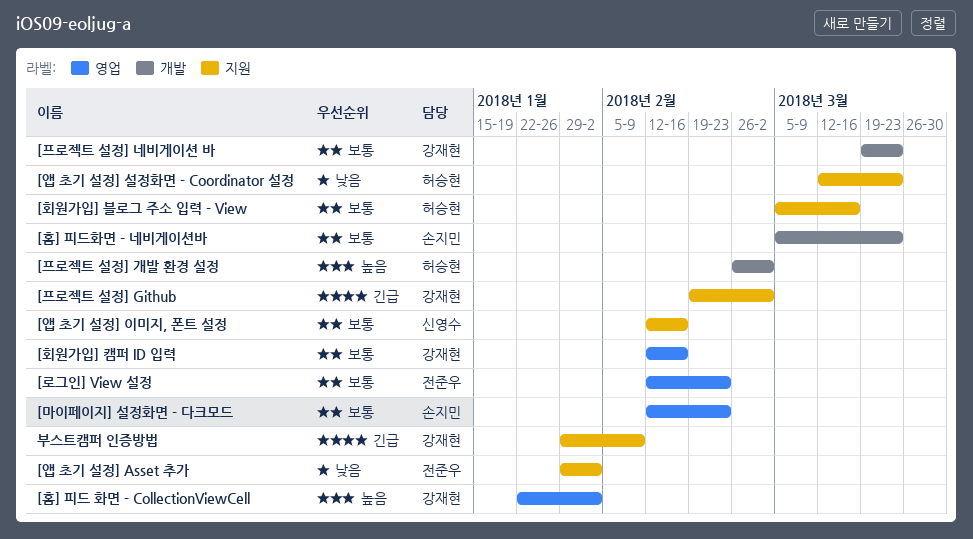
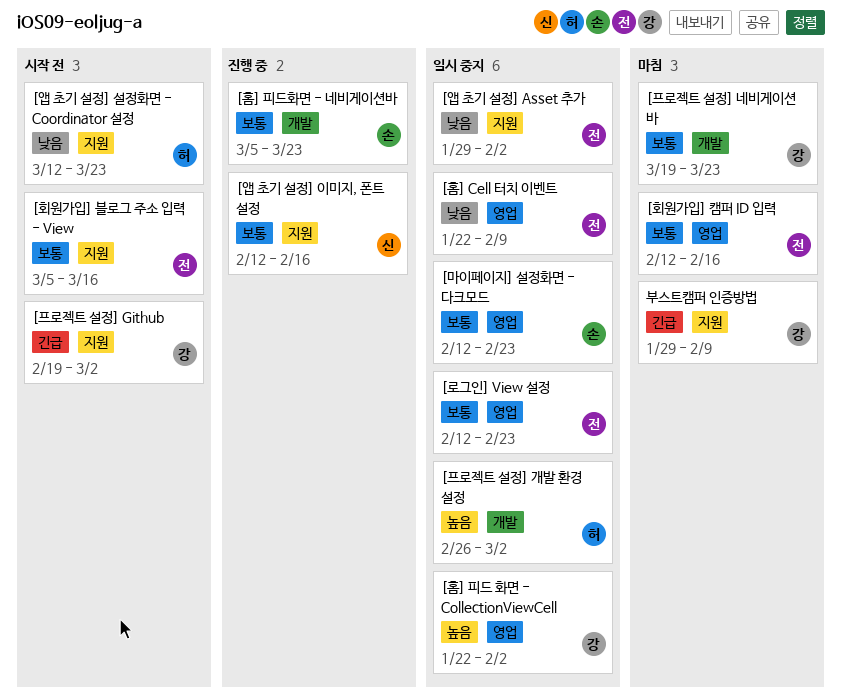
[홈] Cell 터치 이벤트: none -> present
[회원가입] 블로그 주소 입력 - View, owner: 허승현 -> 전준우
[회원가입] 캠퍼 ID 입력, owner: 강재현 -> 전준우

